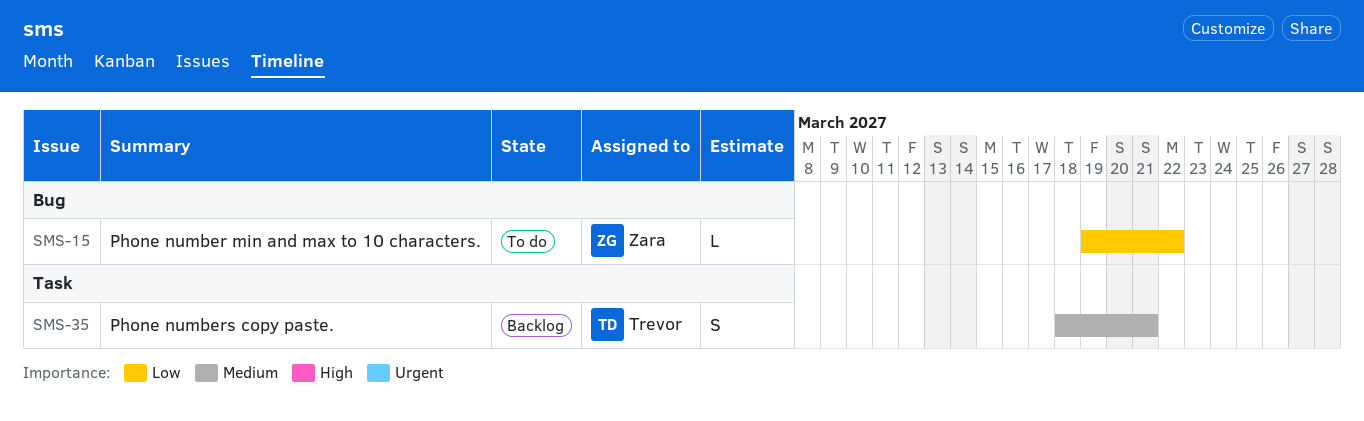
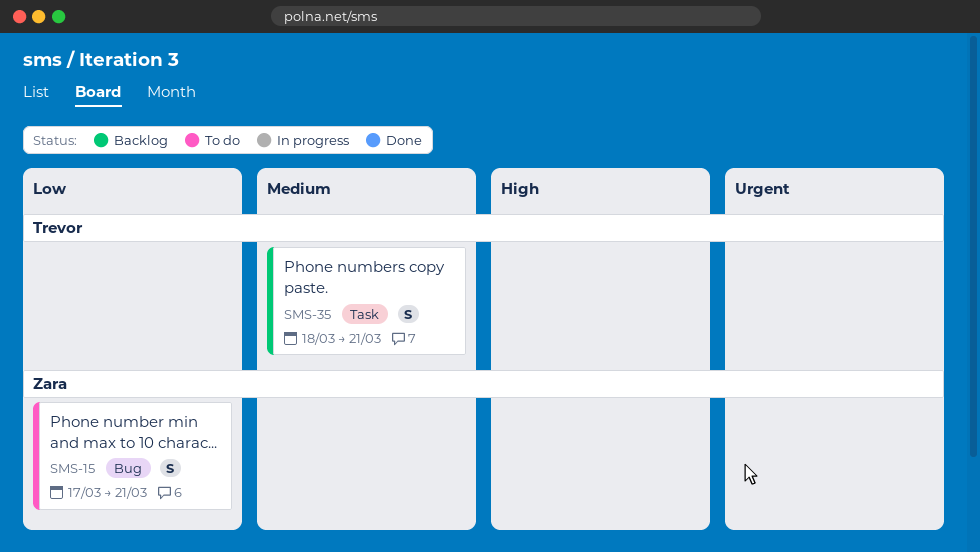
SMS-15, estimate: L -> S
SMS-15, start: Mar 19 -> Mar 17
SMS-15, due: Mar 22 -> Mar 21

